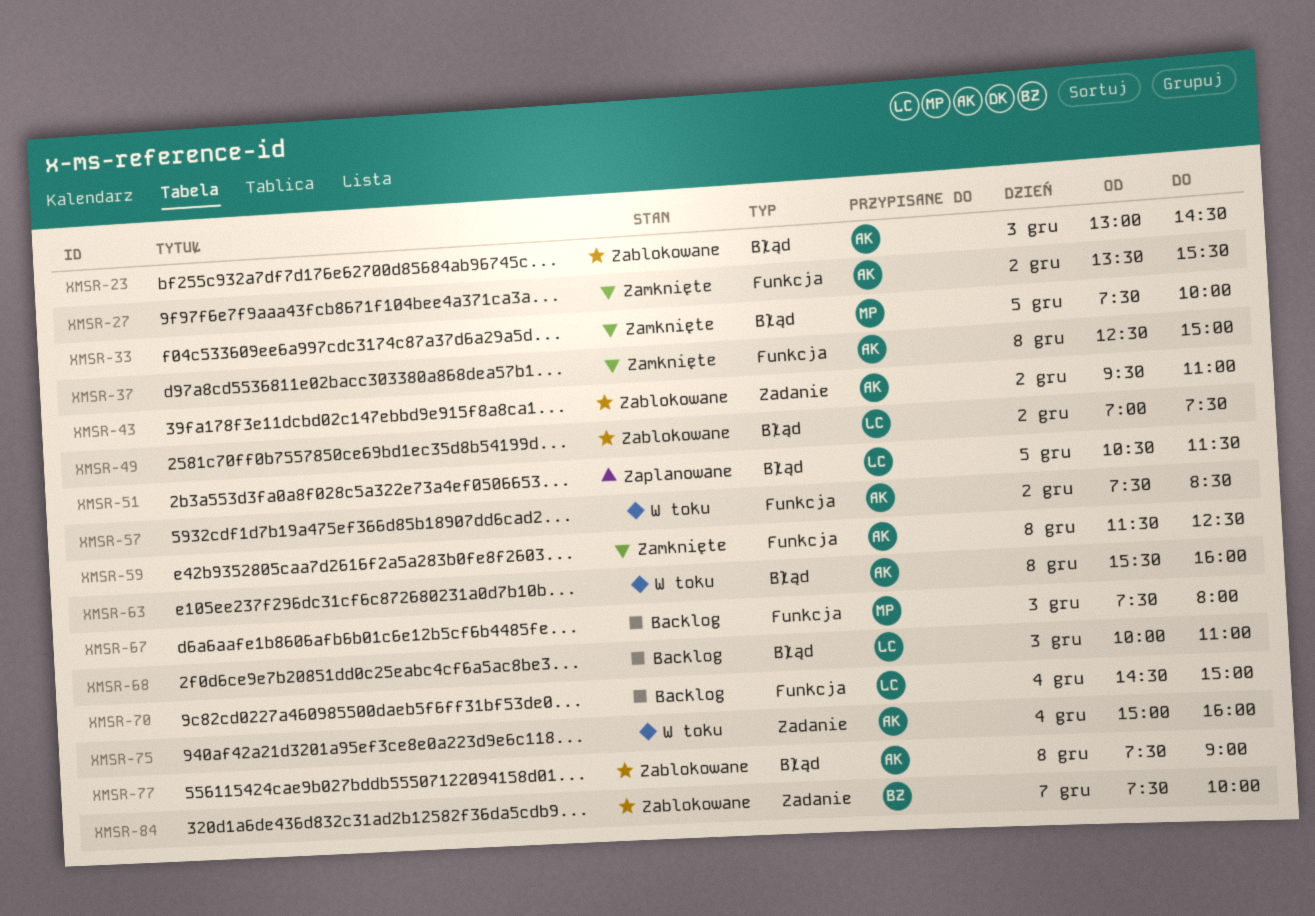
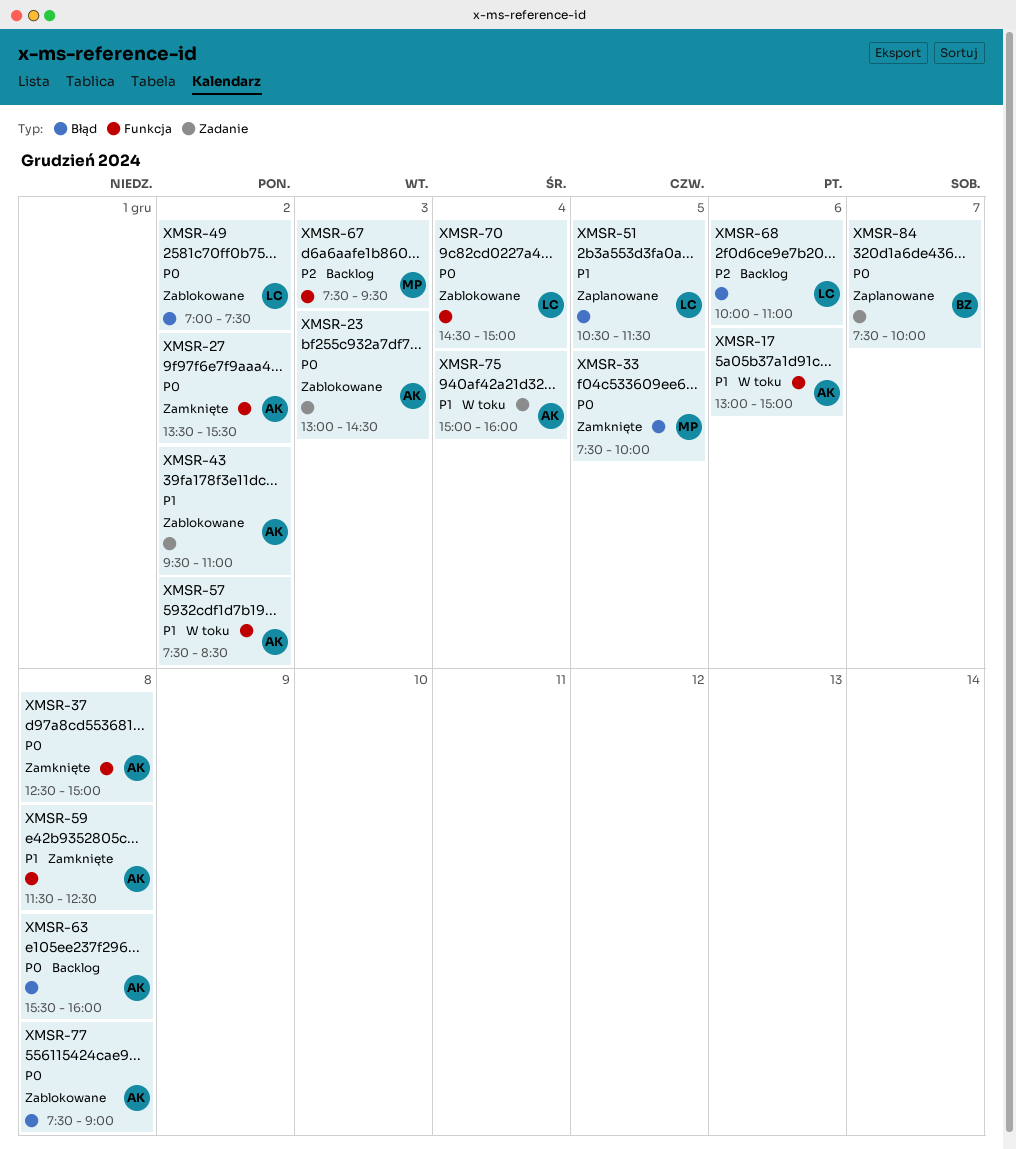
XMSR-17: none -> present
XMSR-23, label: Błąd -> Zadanie
XMSR-63, status: W toku -> Backlog
XMSR-67, ends: 08:00 -> 09:30
XMSR-68, day: Dec 3 -> Dec 6
XMSR-70, status: Backlog -> Zablokowane
XMSR-84, status: Zablokowane -> Zaplanowane

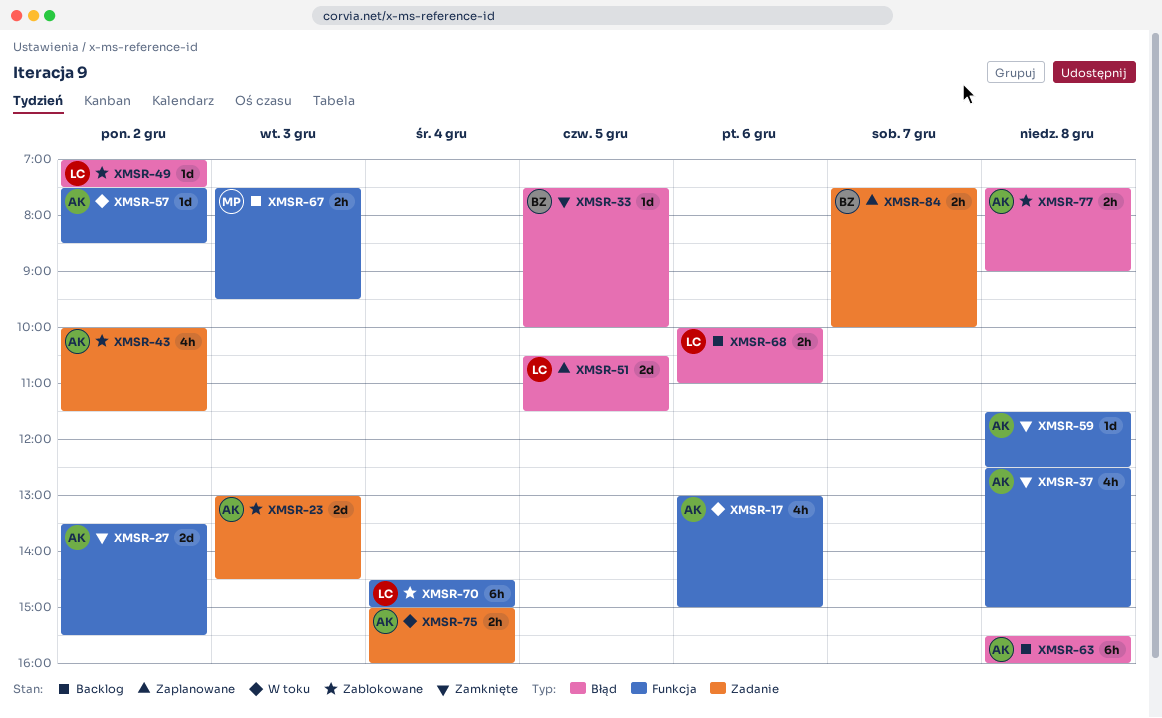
XMSR-33, owner: MP -> BZ
XMSR-43, begins: 09:30 -> 10:00
XMSR-43, ends: 11:00 -> 11:30

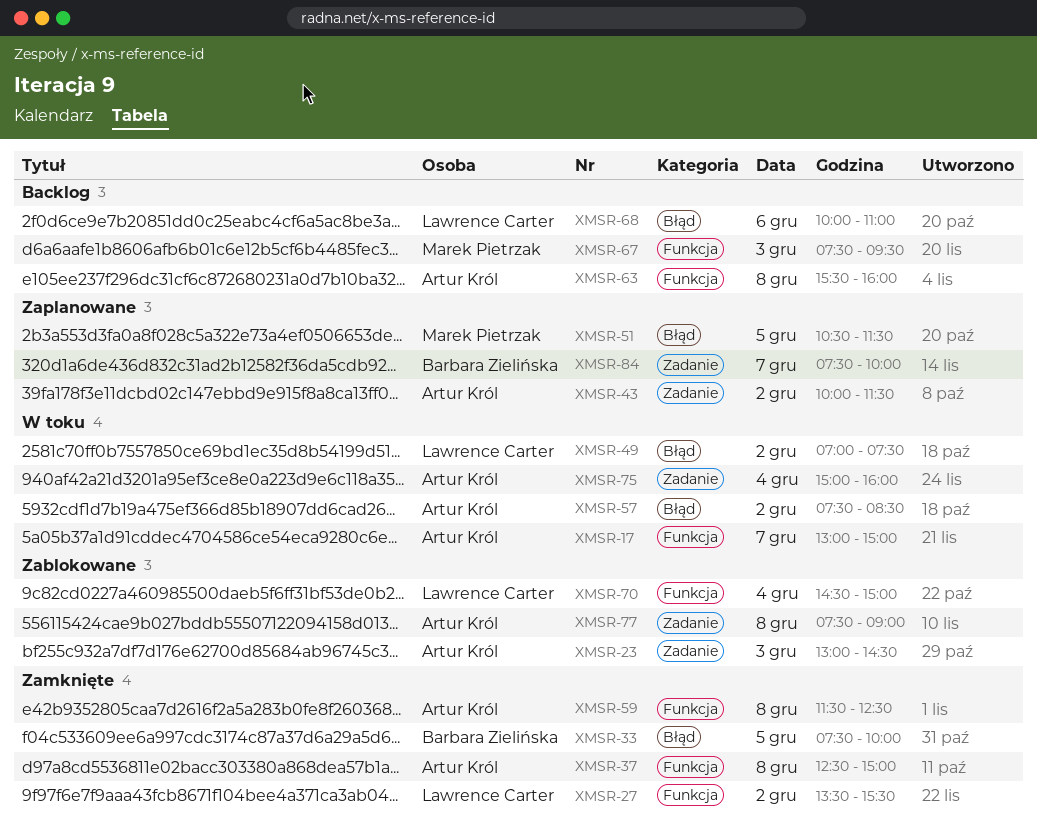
XMSR-17, day: Dec 6 -> Dec 7
XMSR-27, owner: Artur Król -> Lawrence Carter
XMSR-43, status: Zablokowane -> Zaplanowane
XMSR-49, status: Zablokowane -> W toku
XMSR-51, owner: Lawrence Carter -> Marek Pietrzak
XMSR-57, label: Funkcja -> Błąd
XMSR-63, label: Błąd -> Funkcja
XMSR-77, label: Błąd -> Zadanie

